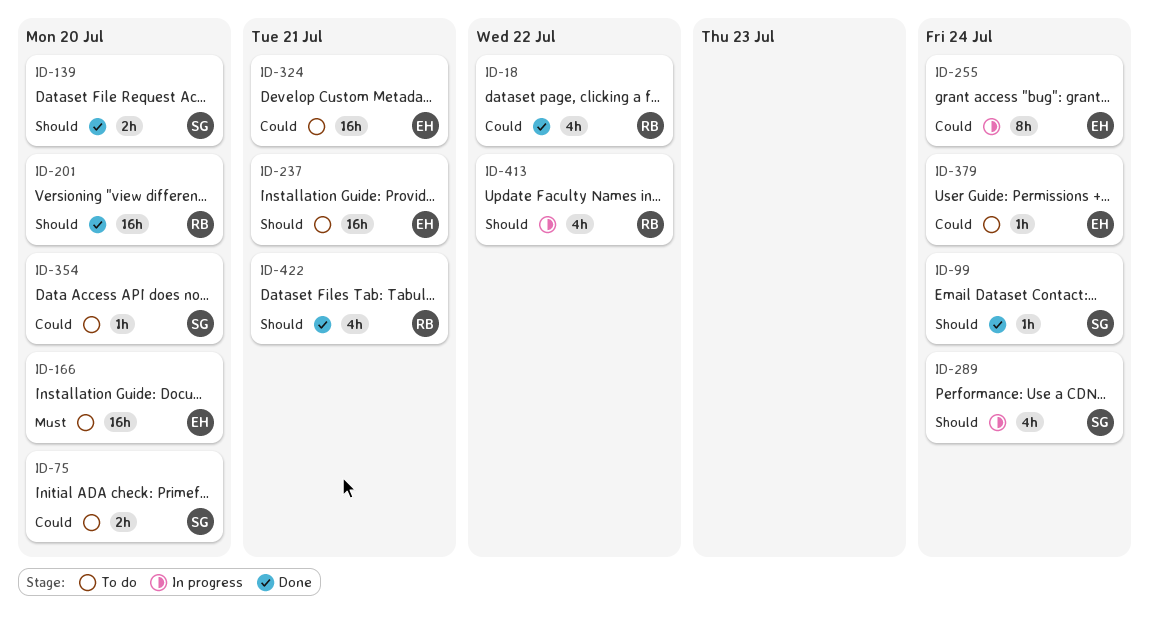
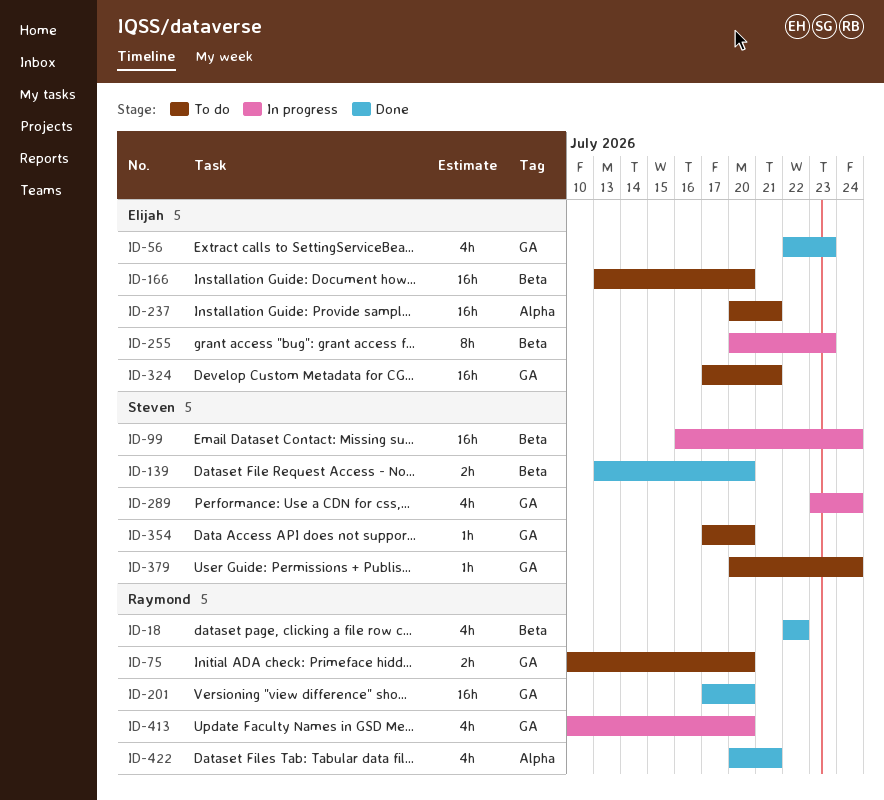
ID-56: none -> present
ID-75, owner: Steven -> Raymond
ID-99, status: Done -> In progress
ID-99, estimate: 1h -> 16h
ID-255, due: Jul 24 -> Jul 23
ID-379, owner: Elijah -> Steven
ID-413, due: Jul 22 -> Jul 20

